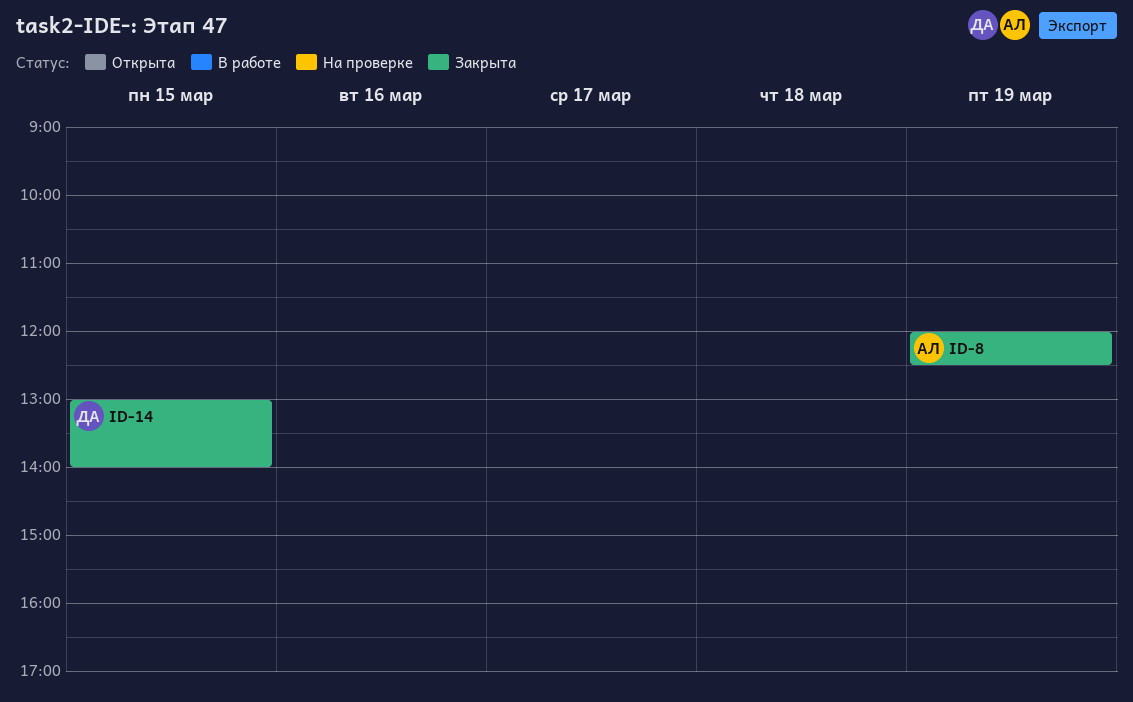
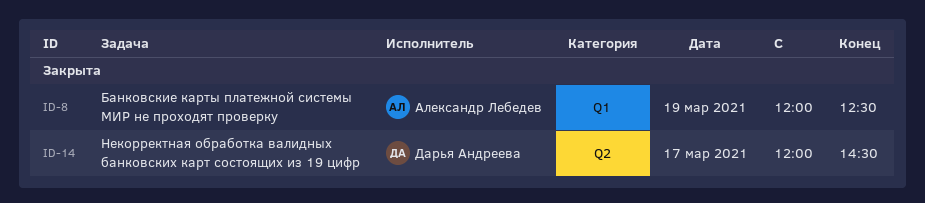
ID-14, day: Mar 15 -> Mar 17
ID-14, begins: 13:00 -> 12:00
ID-14, ends: 14:00 -> 14:30

